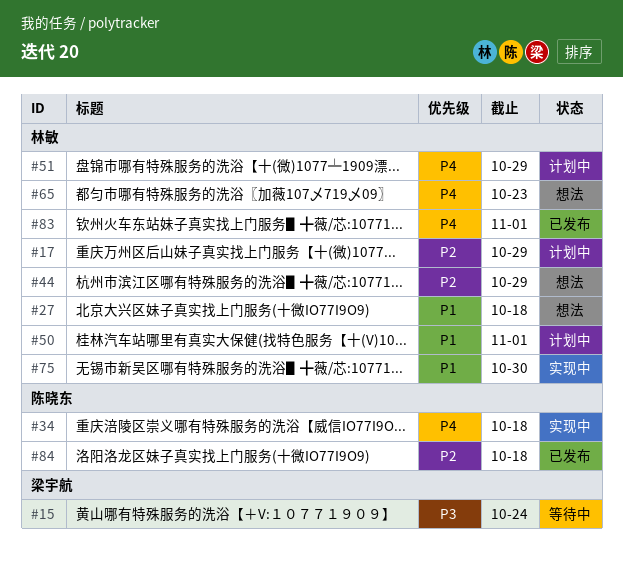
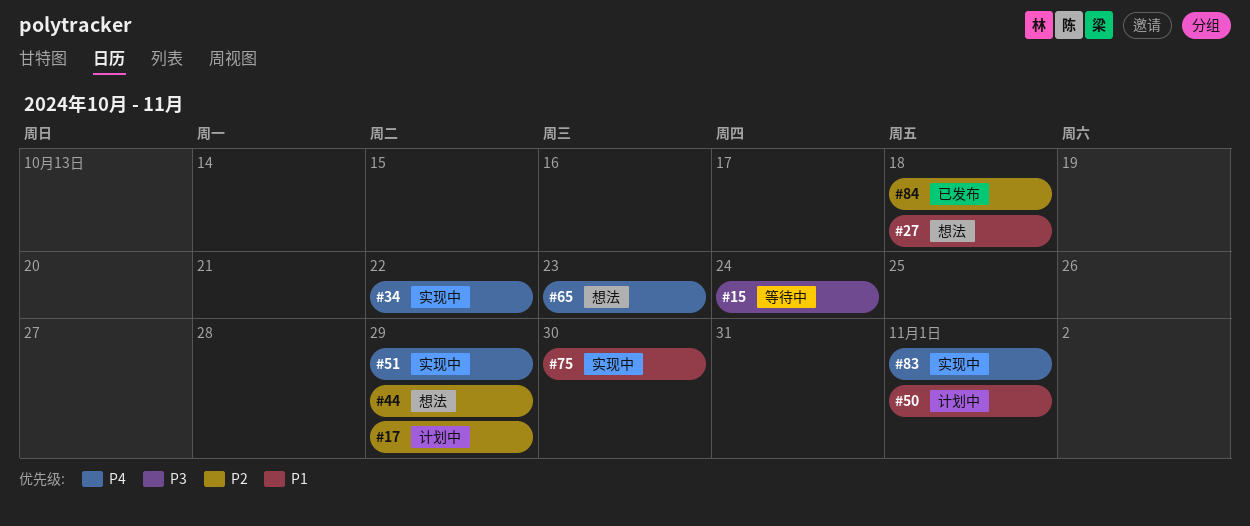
#34, due: Oct 18 -> Oct 22
#51, status: 计划中 -> 实现中
#83, status: 已发布 -> 实现中

